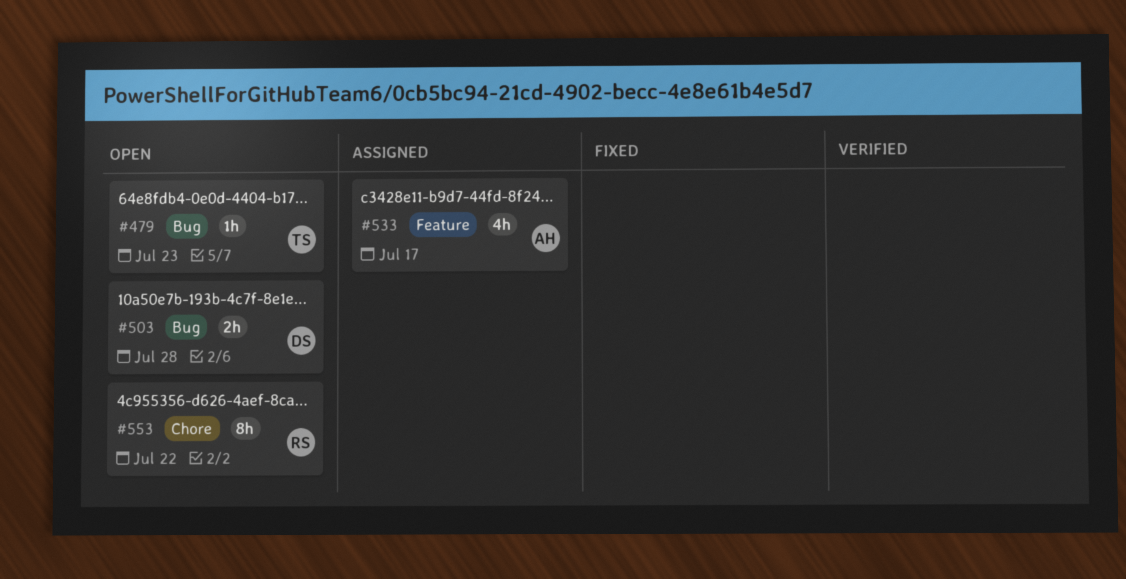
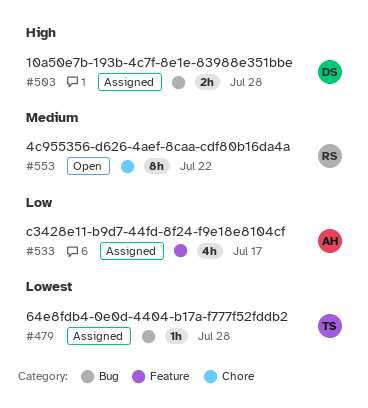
#479, status: Open -> Assigned
#479, due: Jul 23 -> Jul 28
#503, status: Open -> Assigned

